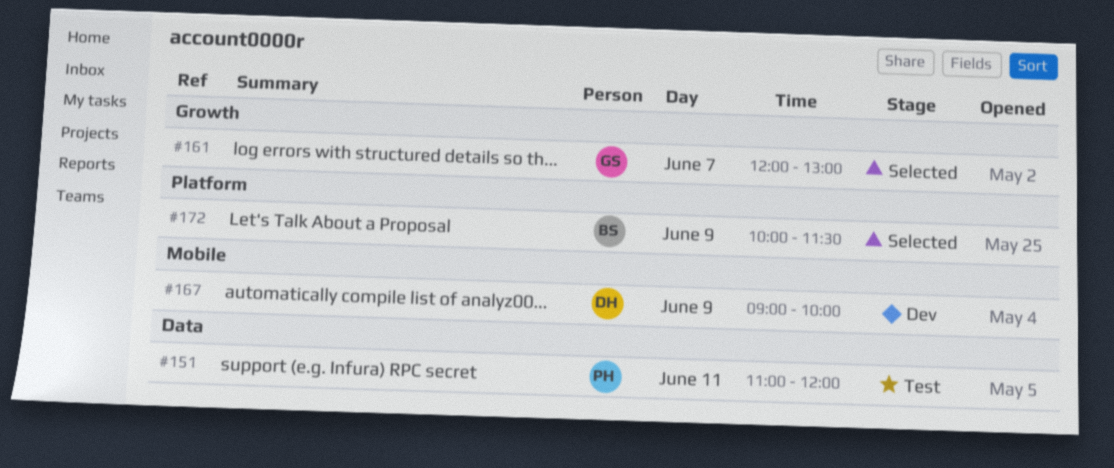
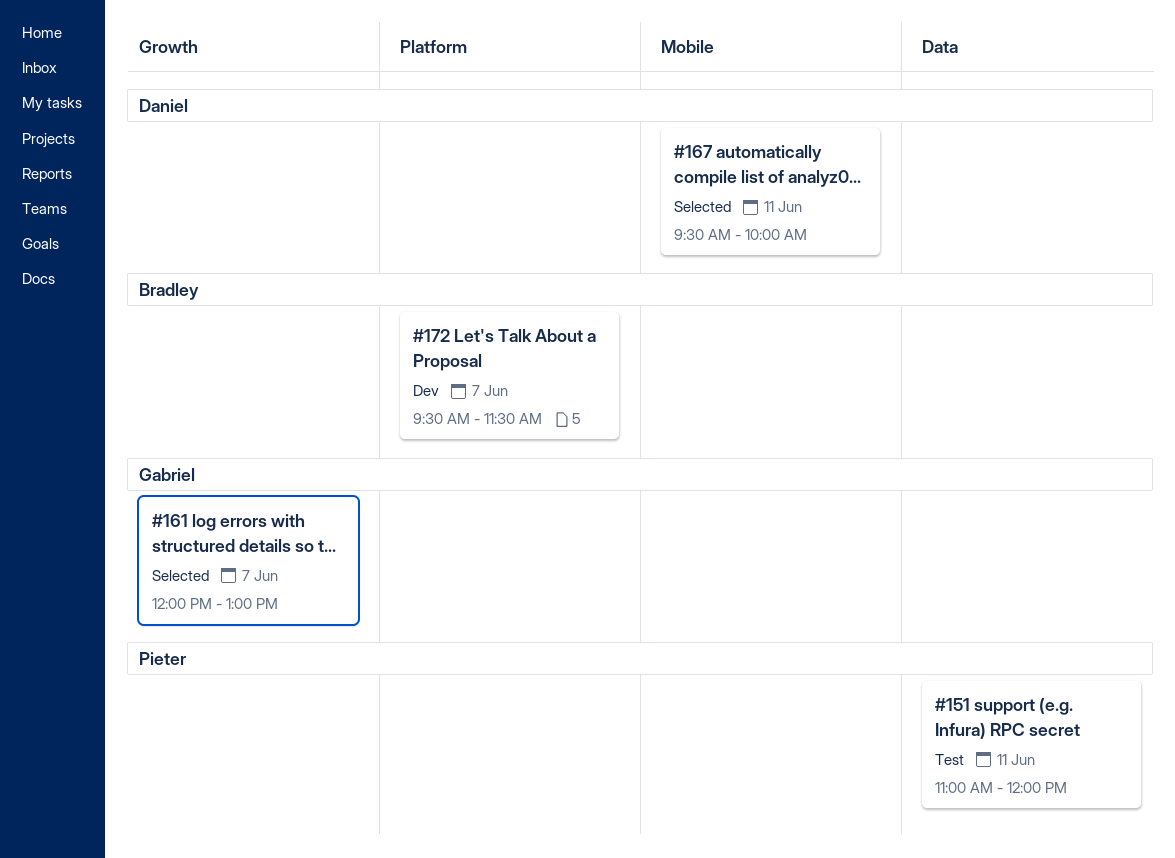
#167, status: Dev -> Selected
#167, day: Jun 9 -> Jun 11
#167, begins: 09:00 -> 09:30
#172, status: Selected -> Dev
#172, day: Jun 9 -> Jun 7
#172, begins: 10:00 -> 09:30

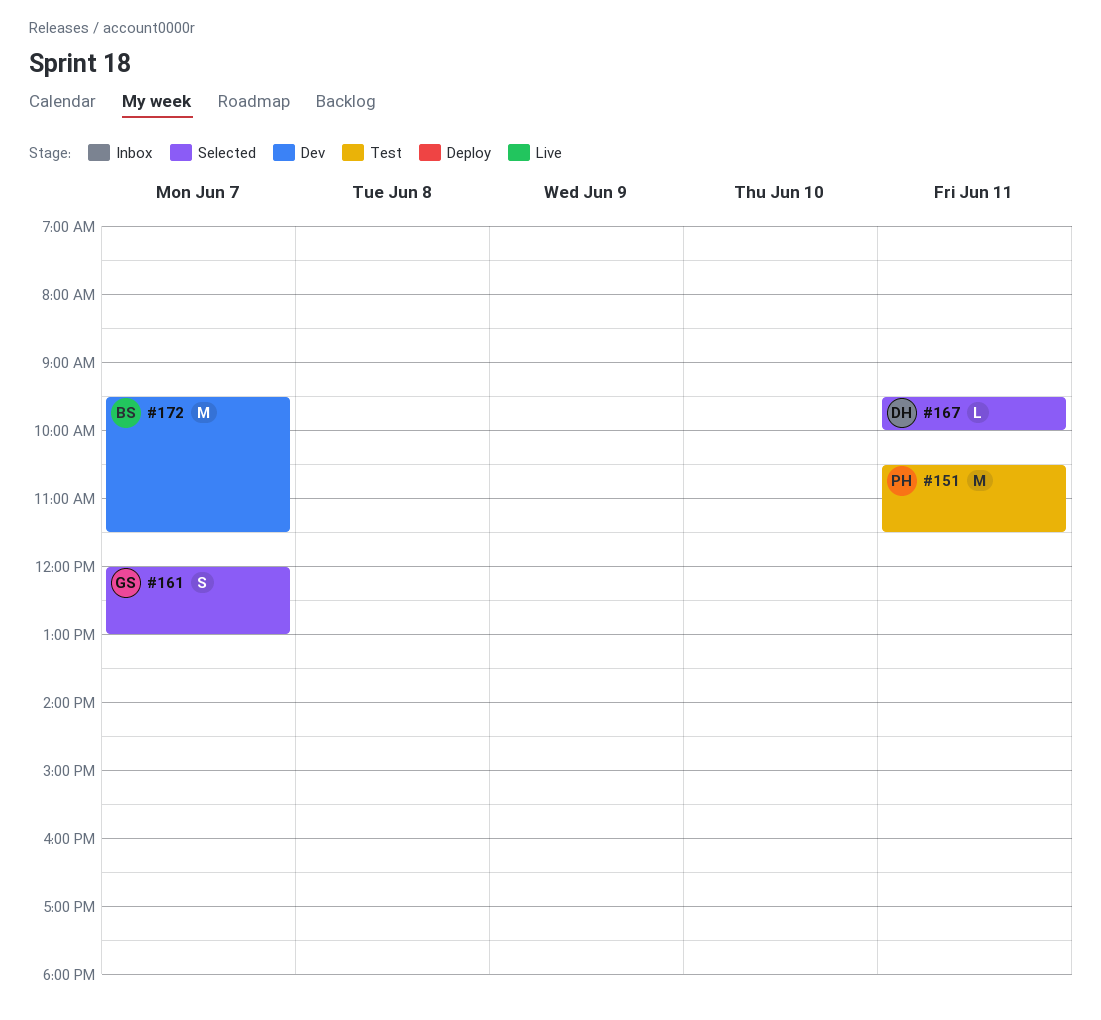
#151, begins: 11:00 -> 10:30
#151, ends: 12:00 -> 11:30

